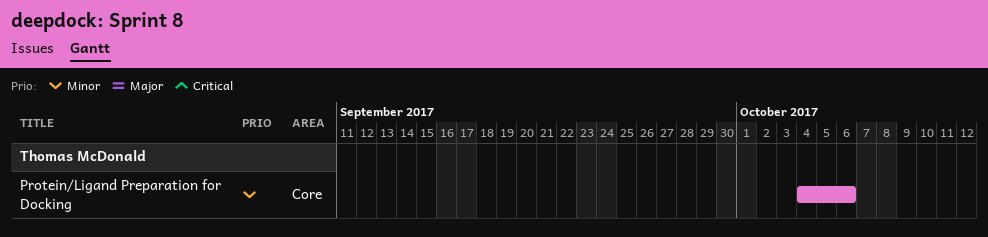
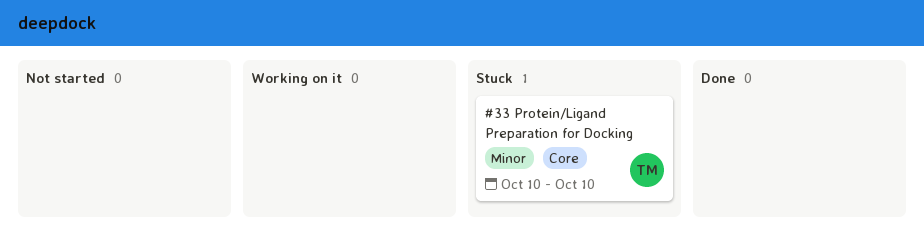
Protein/Ligand Preparation for Docking, start: Oct 4 -> Oct 10
Protein/Ligand Preparation for Docking, due: Oct 6 -> Oct 10

